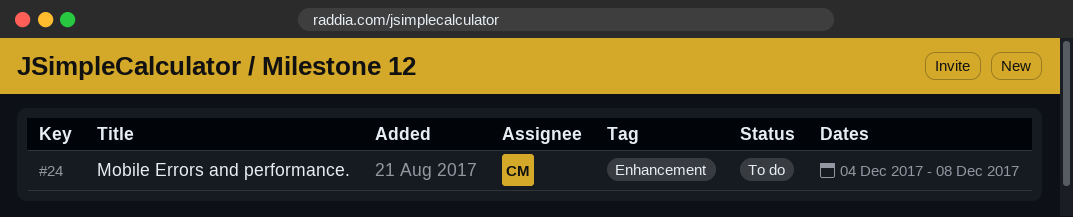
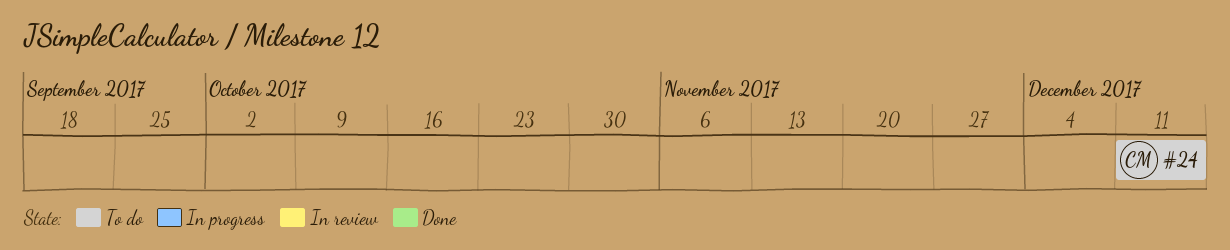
#24, start: Dec 4 -> Dec 11
#24, due: Dec 8 -> Dec 15

